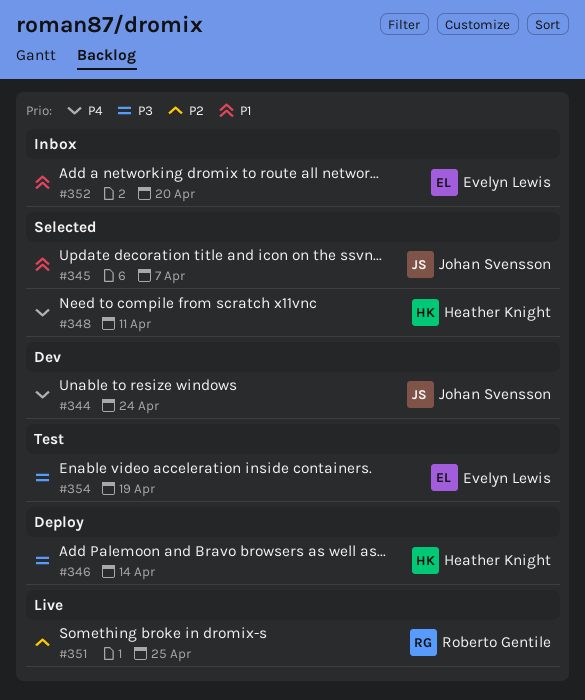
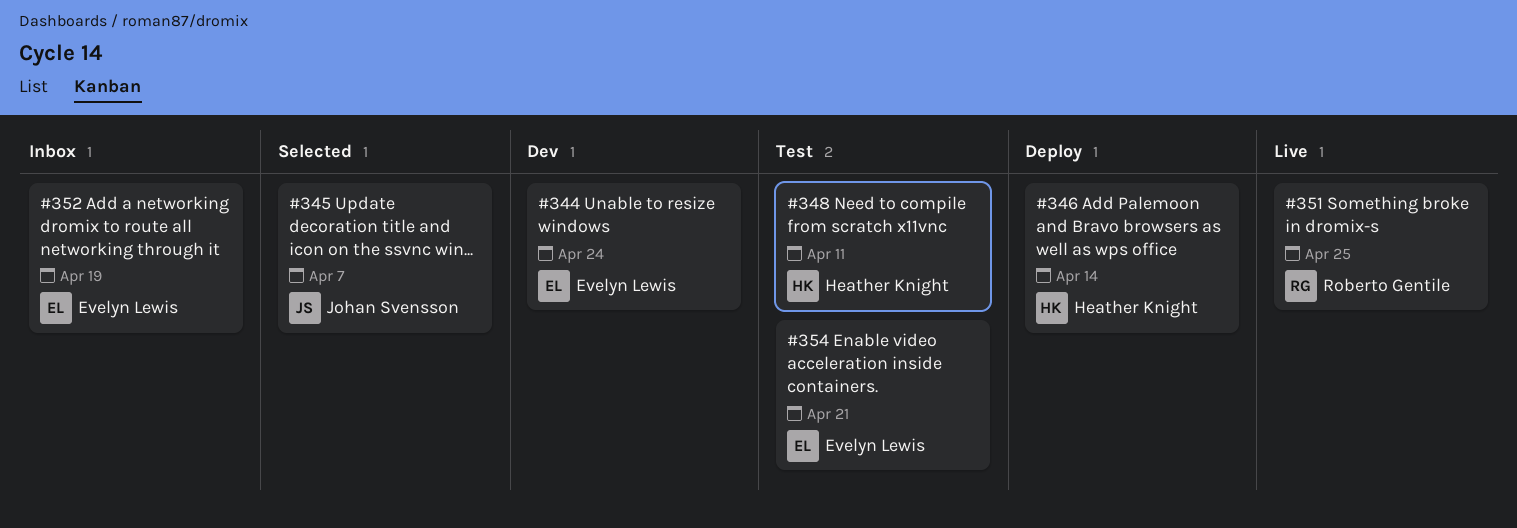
#344, owner: Johan Svensson -> Evelyn Lewis
#348, status: Selected -> Test
#352, due: Apr 20 -> Apr 19
#354, due: Apr 19 -> Apr 21

